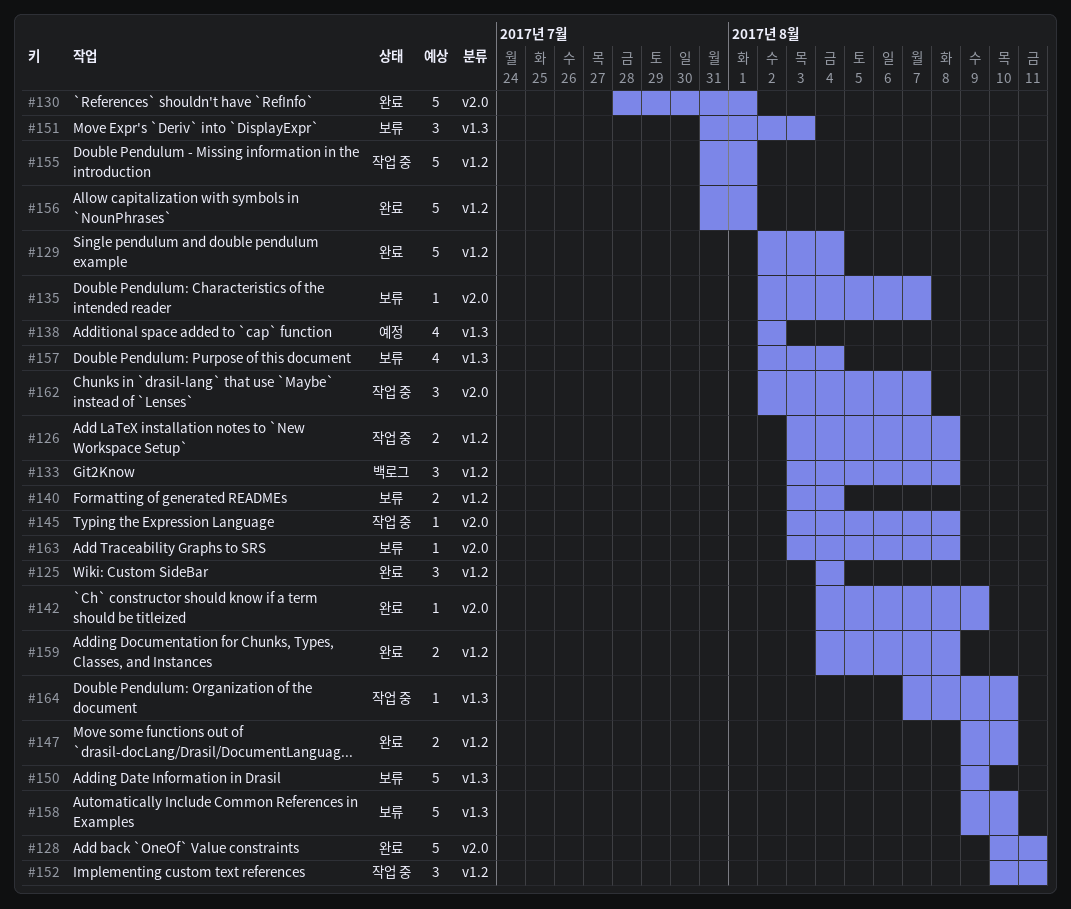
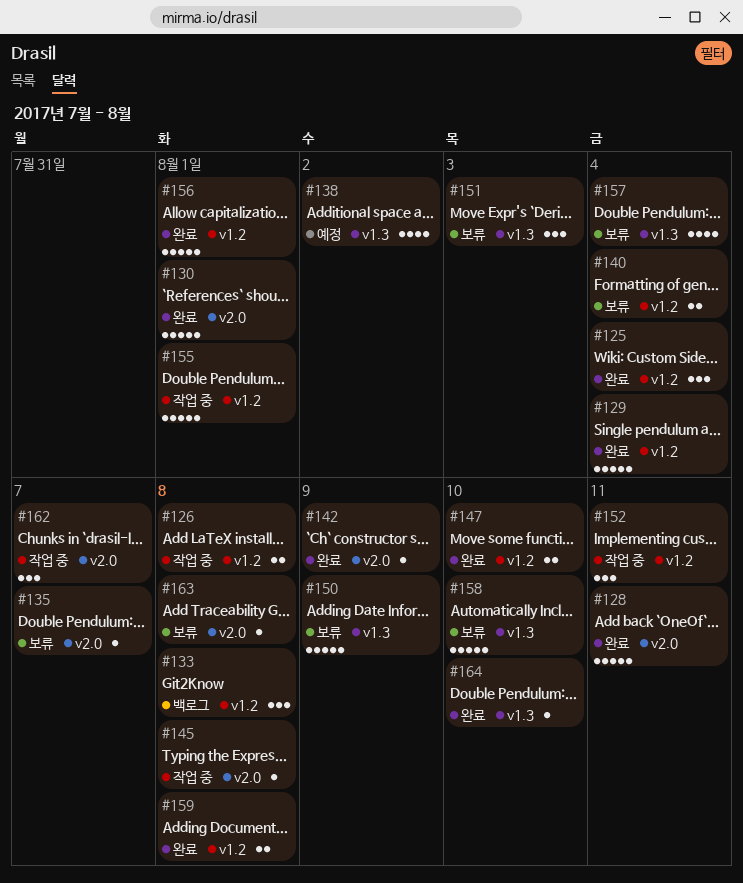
#164, status: 작업 중 -> 완료

